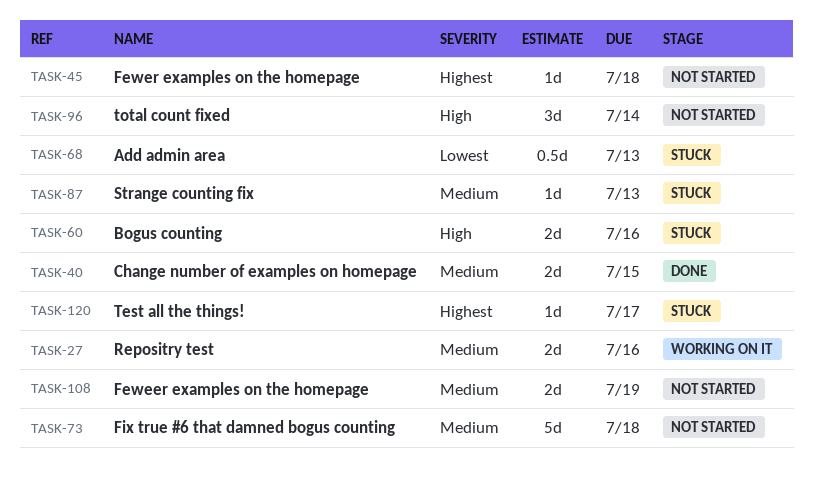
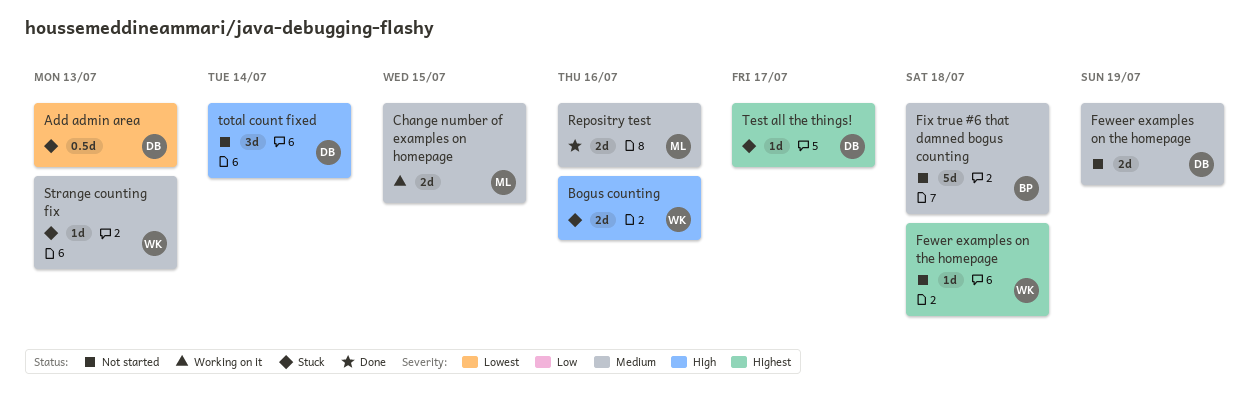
Change number of examples on homepage, status: Done -> Working on it
Repositry test, status: Working on it -> Done

